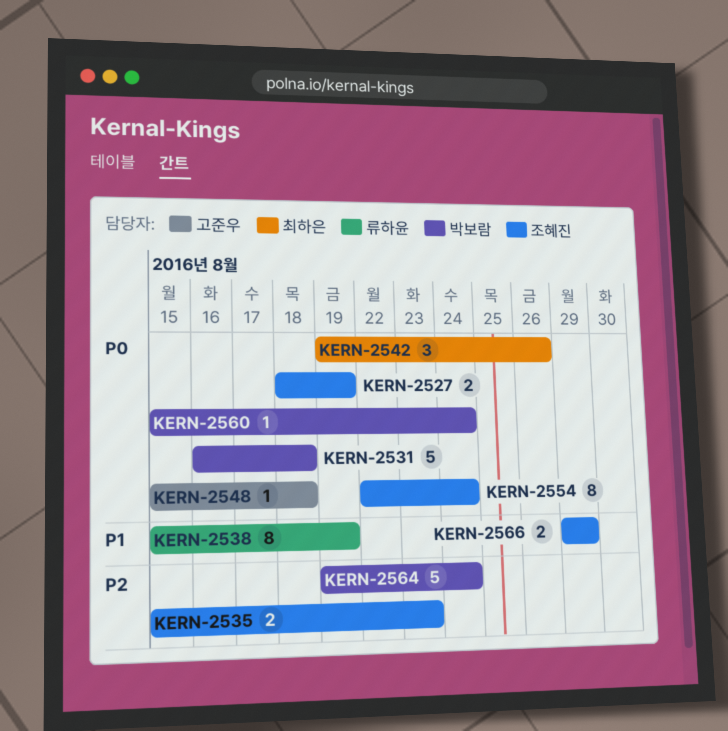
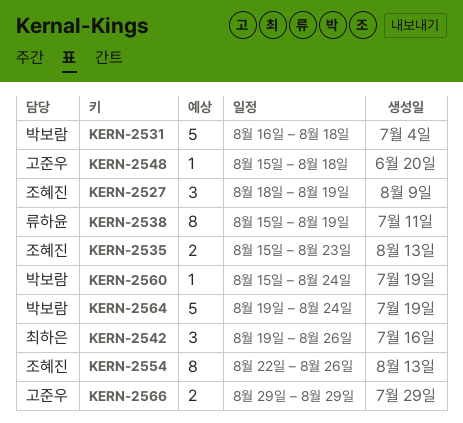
KERN-2527, estimate: 2 -> 3
KERN-2554, due: Aug 24 -> Aug 26
KERN-2566, owner: 조혜진 -> 고준우

